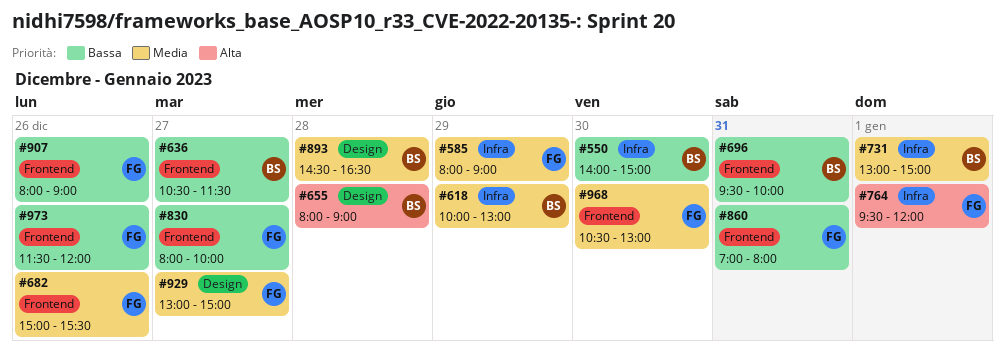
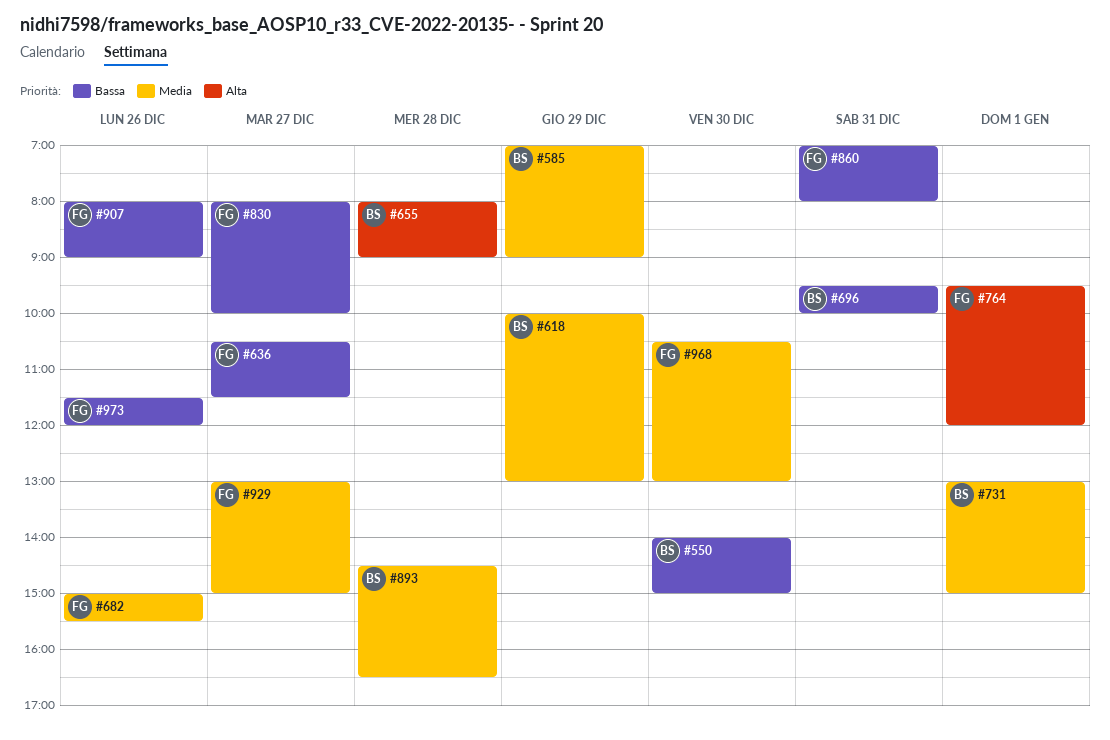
#585, owner: FG -> BS
#585, begins: 08:00 -> 07:00
#636, owner: BS -> FG

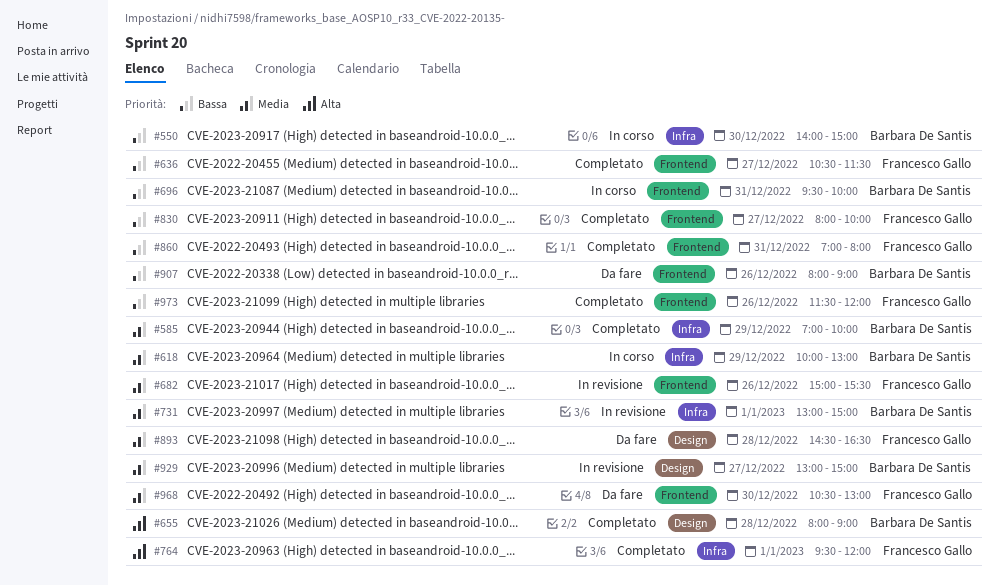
#585, ends: 09:00 -> 10:00
#893, owner: Barbara De Santis -> Francesco Gallo
#907, owner: Francesco Gallo -> Barbara De Santis
#929, owner: Francesco Gallo -> Barbara De Santis

